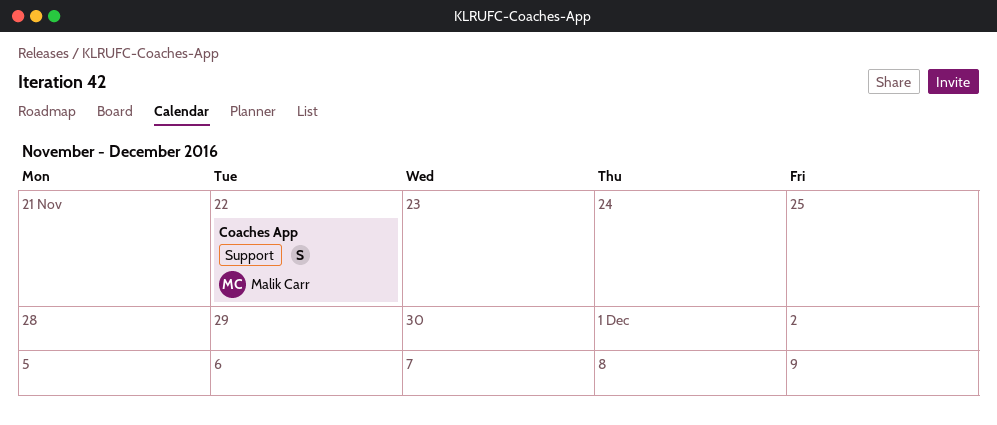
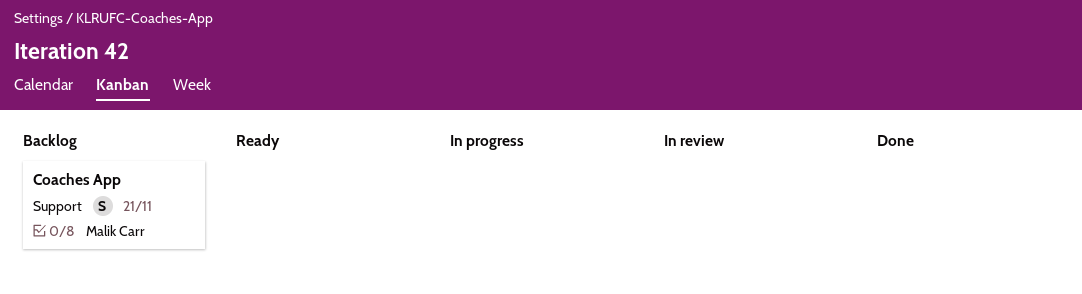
Coaches App, due: Nov 22 -> Nov 21

